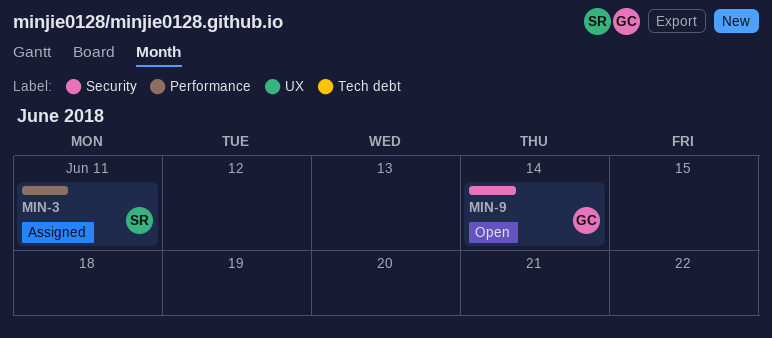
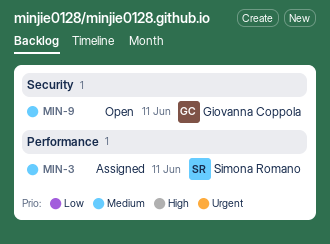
MIN-9, due: Jun 14 -> Jun 11

